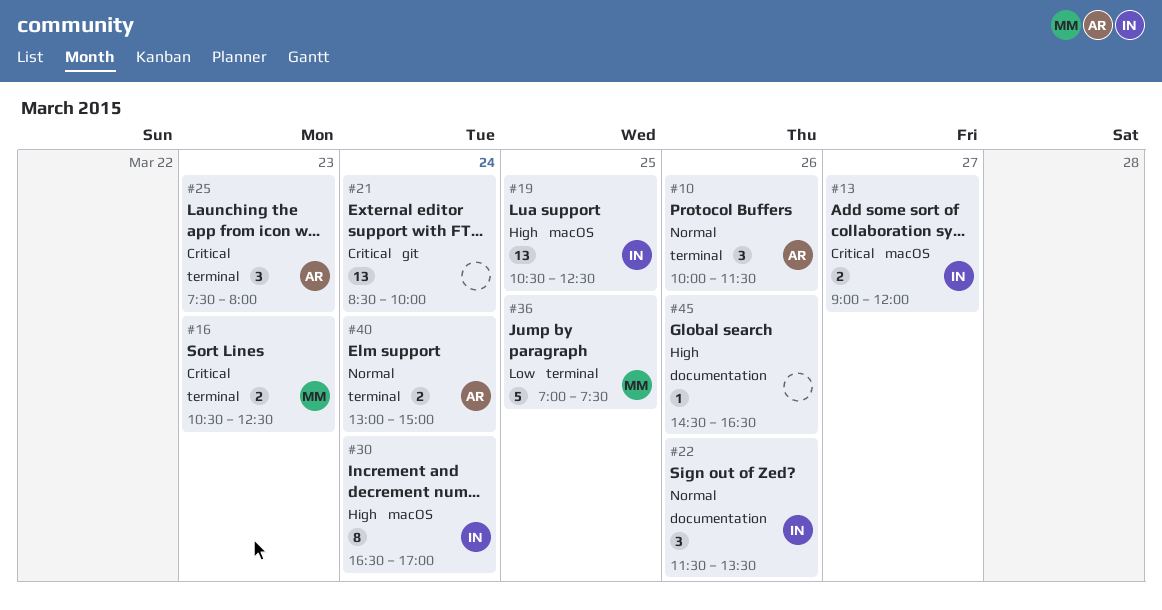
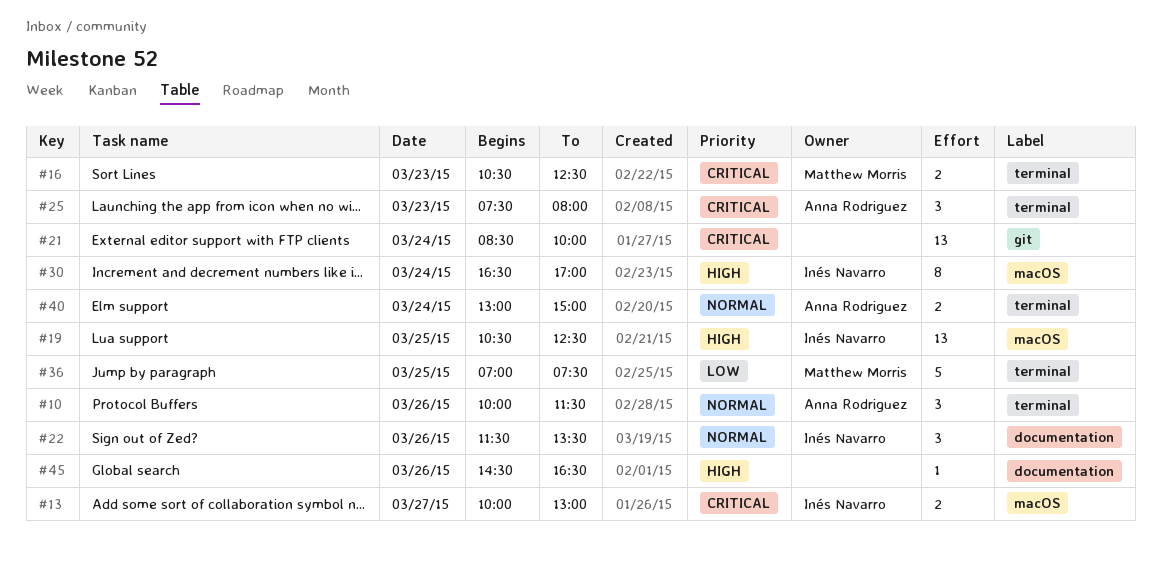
#13, begins: 09:00 -> 10:00
#13, ends: 12:00 -> 13:00

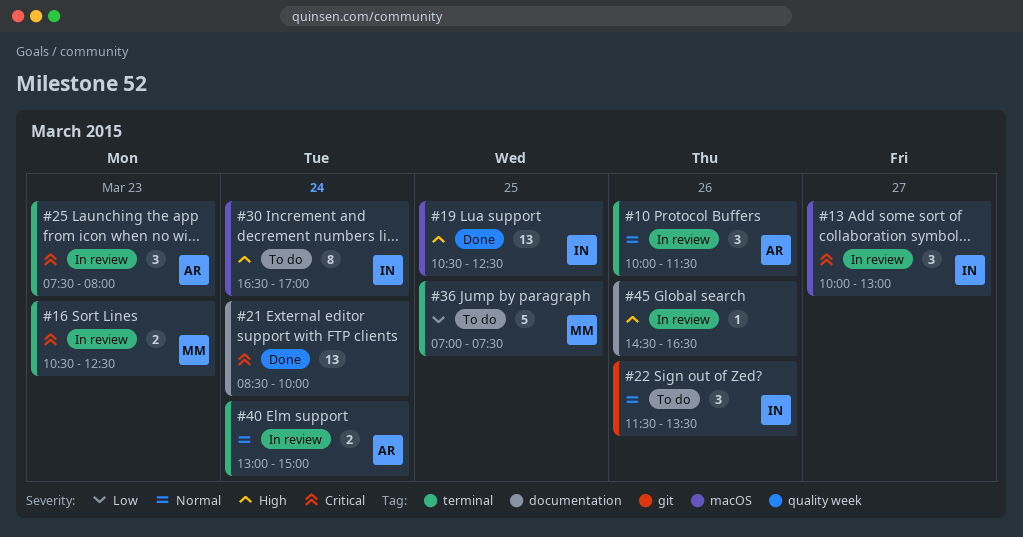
#13, estimate: 2 -> 3
#21, label: git -> documentation
#22, label: documentation -> git

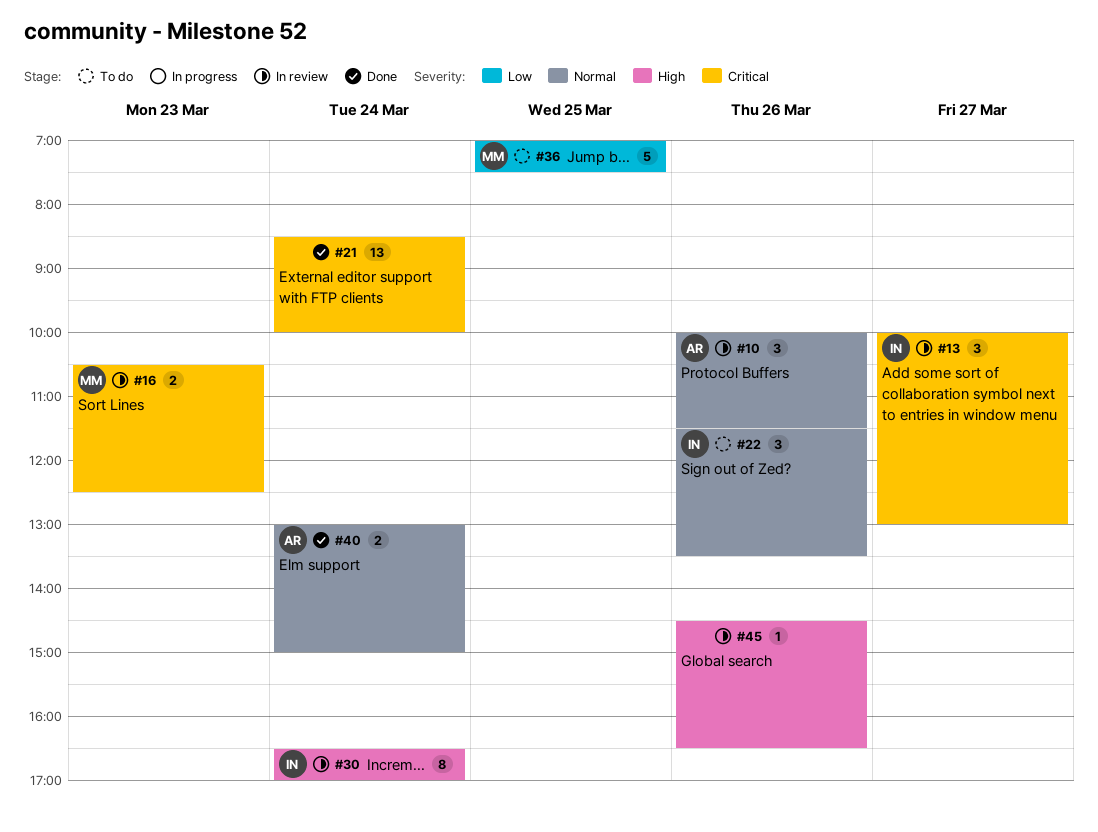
#19: present -> none
#25: present -> none
#30, status: To do -> In review
#40, status: In review -> Done

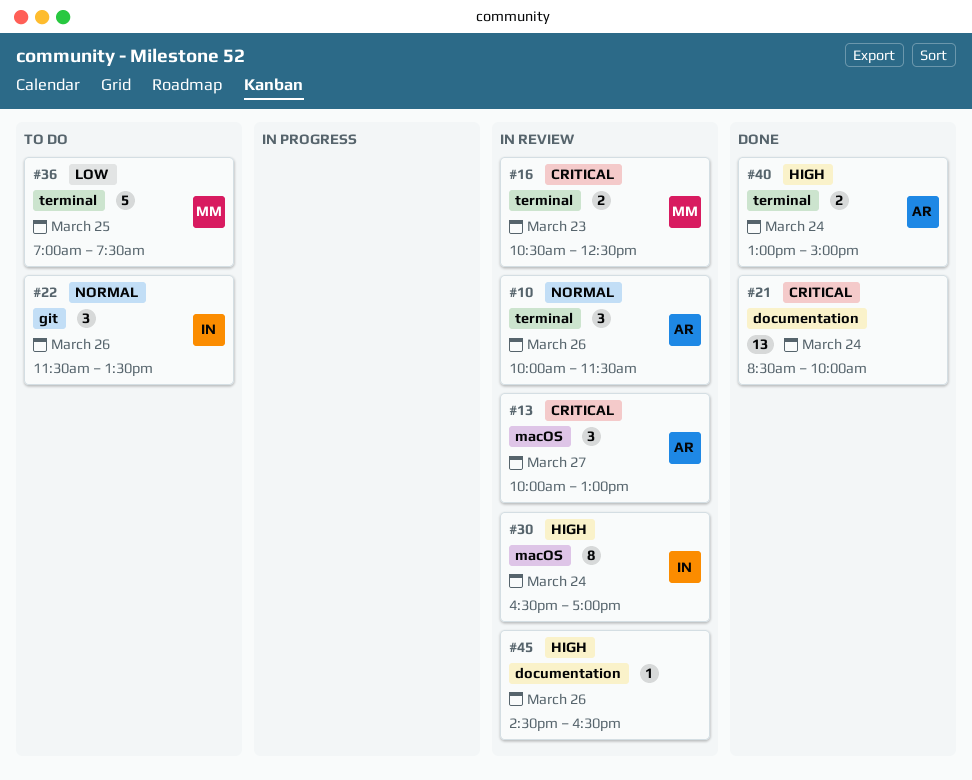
#13, owner: IN -> AR
#40, priority: Normal -> High

